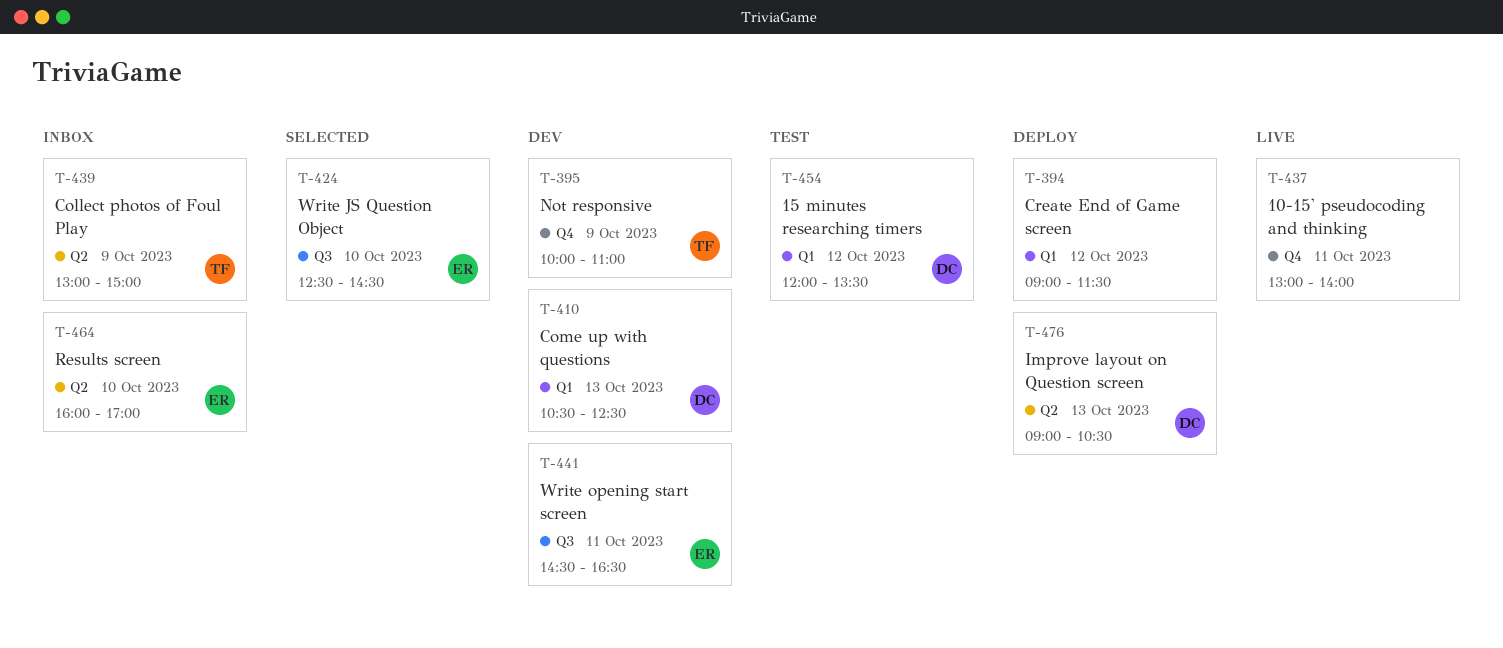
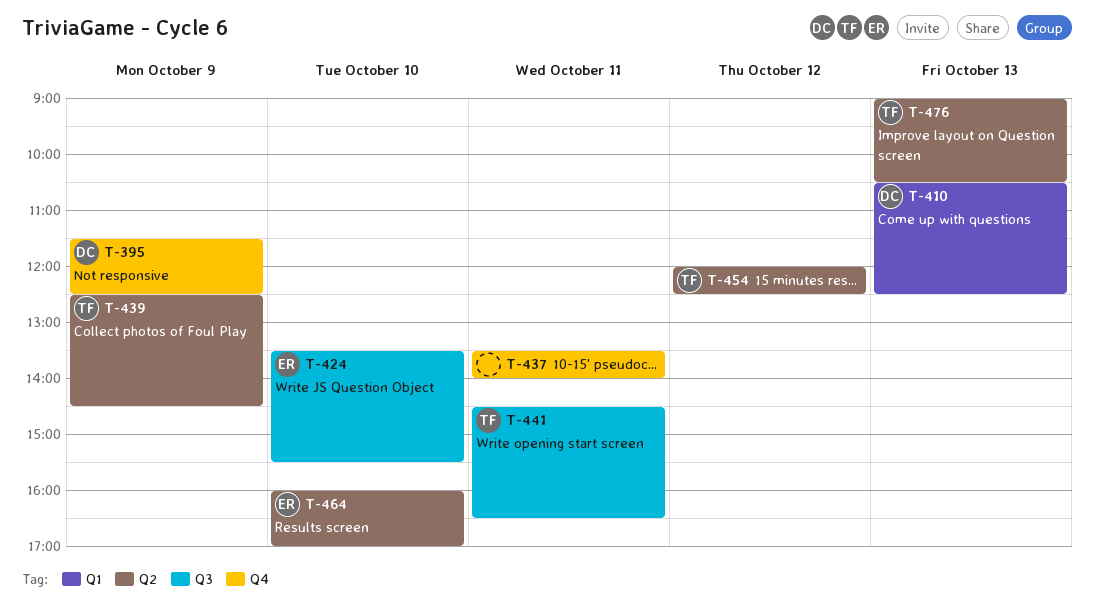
T-394: present -> none
T-395, owner: TF -> DC
T-395, begins: 10:00 -> 11:30
T-395, ends: 11:00 -> 12:30
T-424, begins: 12:30 -> 13:30
T-424, ends: 14:30 -> 15:30
T-437, begins: 13:00 -> 13:30
T-439, begins: 13:00 -> 12:30
T-439, ends: 15:00 -> 14:30
T-441, owner: ER -> TF
T-454, owner: DC -> TF
T-454, label: Q1 -> Q2
T-454, ends: 13:30 -> 12:30
T-476, owner: DC -> TF

